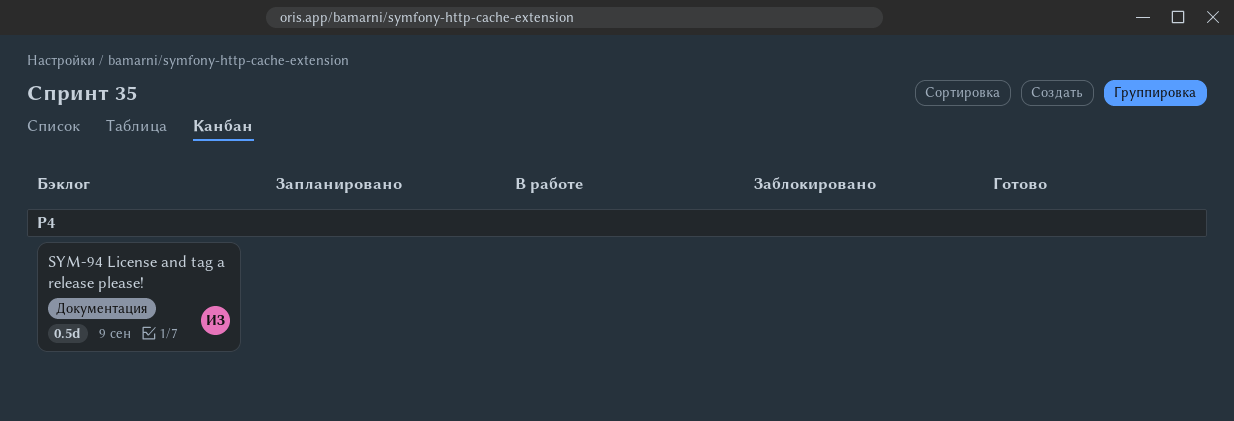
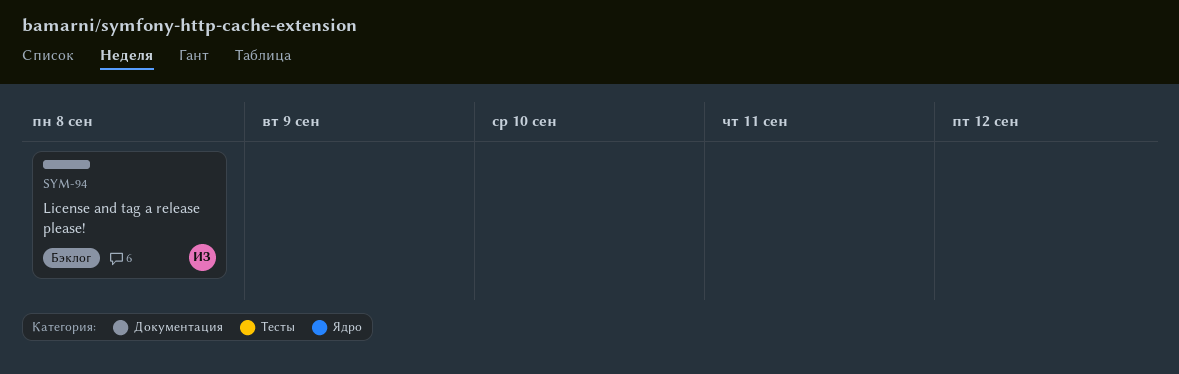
SYM-94, due: Sep 9 -> Sep 8

